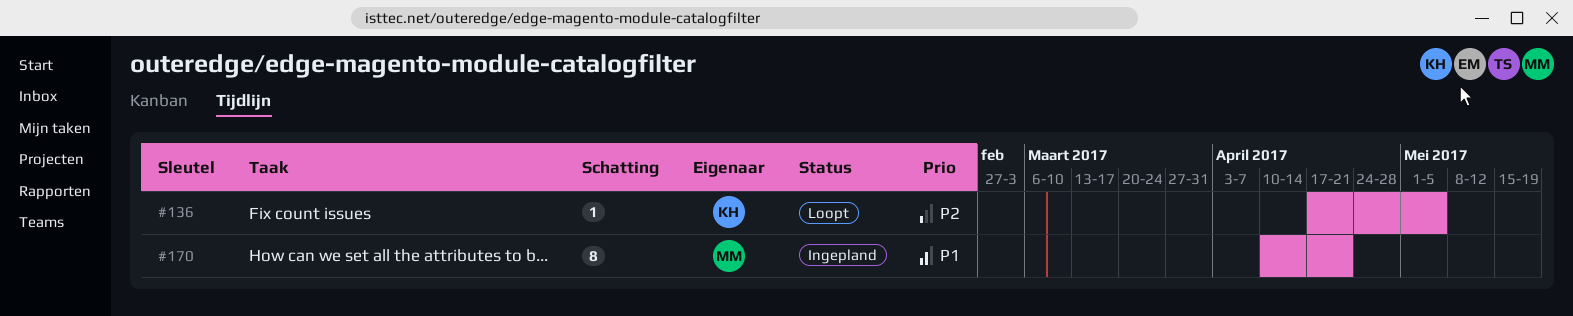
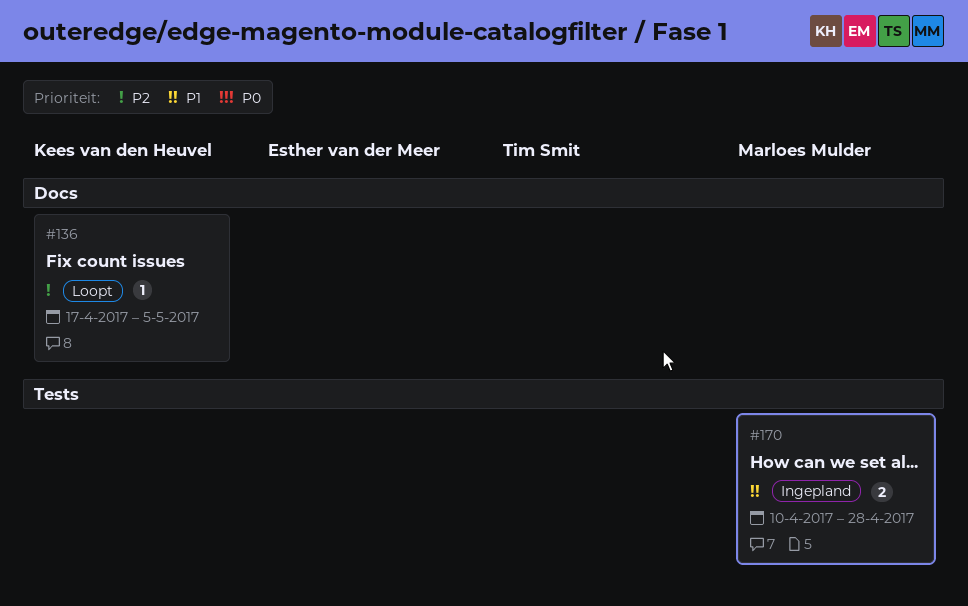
#170, estimate: 8 -> 2
#170, due: Apr 21 -> Apr 28

